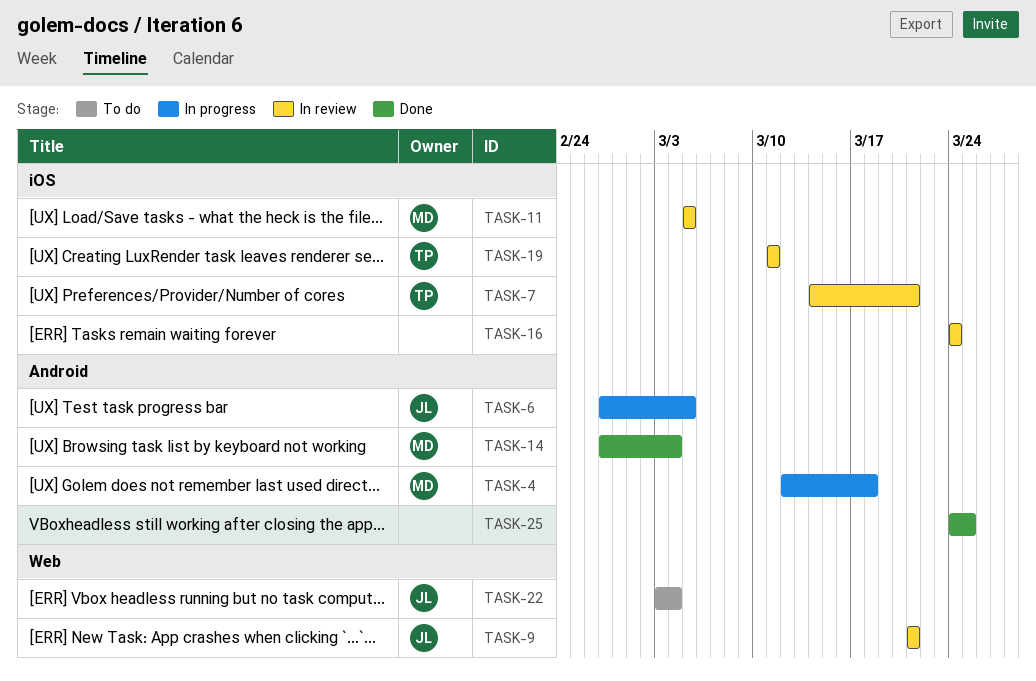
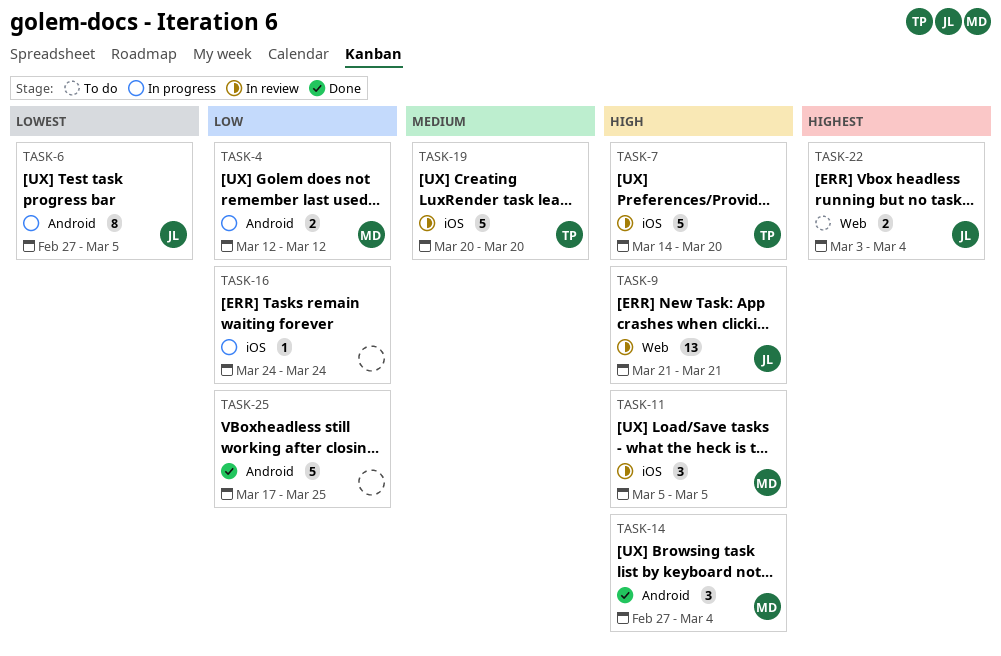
TASK-4, due: Mar 18 -> Mar 12
TASK-7, due: Mar 21 -> Mar 20
TASK-16, status: In review -> In progress
TASK-19, start: Mar 11 -> Mar 20
TASK-19, due: Mar 11 -> Mar 20
TASK-25, start: Mar 24 -> Mar 17

